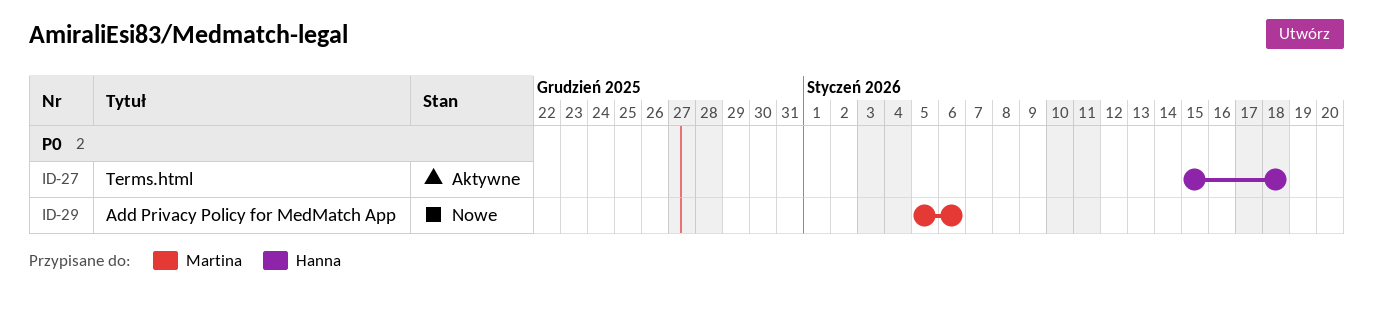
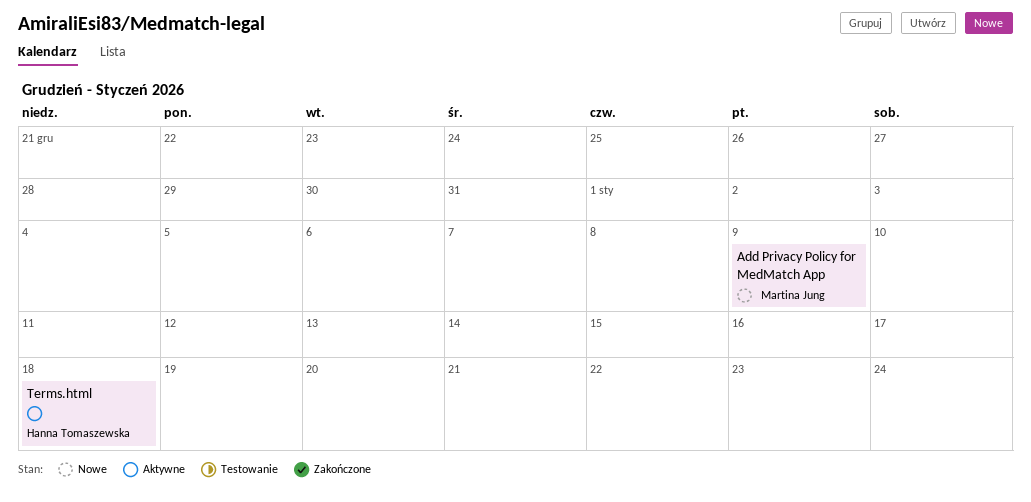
Add Privacy Policy for MedMatch App, due: Jan 6 -> Jan 9

